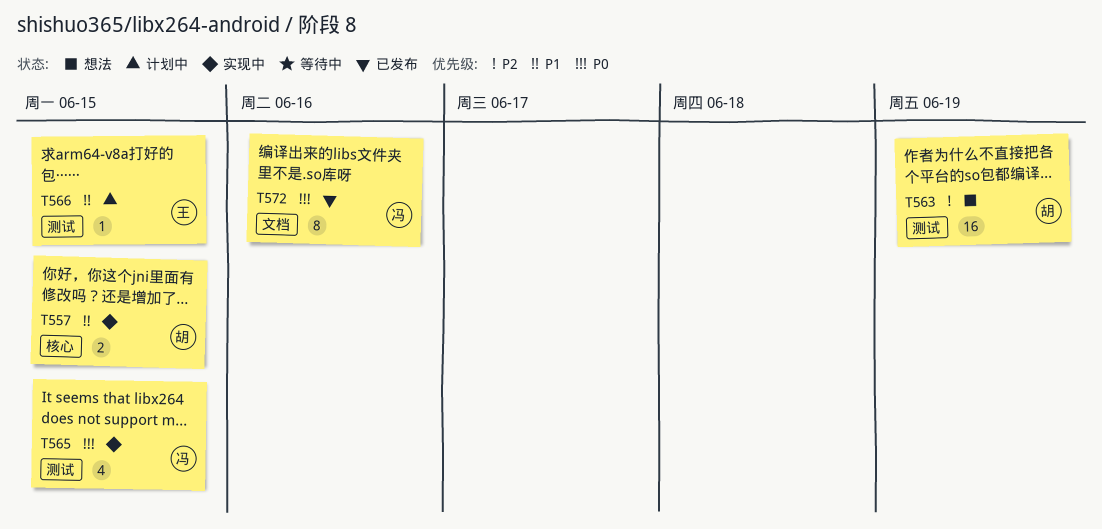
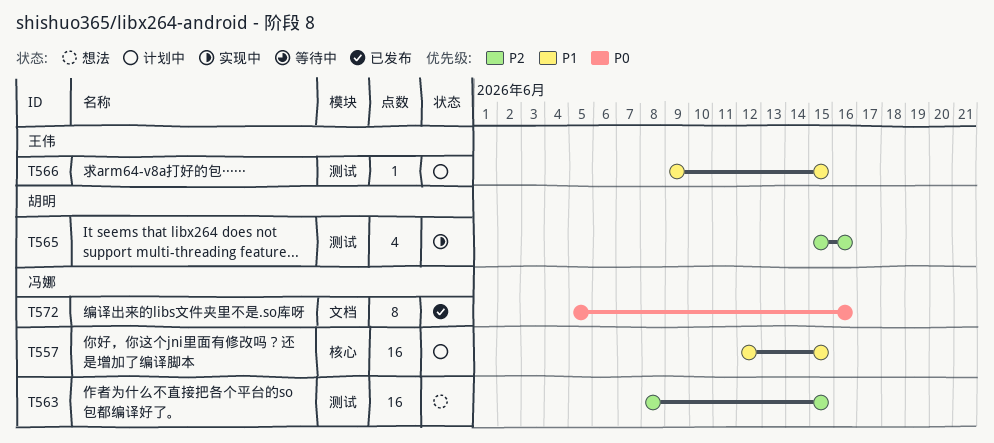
T557, status: 实现中 -> 计划中
T557, owner: 胡明 -> 冯娜
T557, estimate: 2 -> 16
T563, owner: 胡明 -> 冯娜
T563, due: Jun 19 -> Jun 15
T565, owner: 冯娜 -> 胡明
T565, priority: P0 -> P2
T565, due: Jun 15 -> Jun 16

